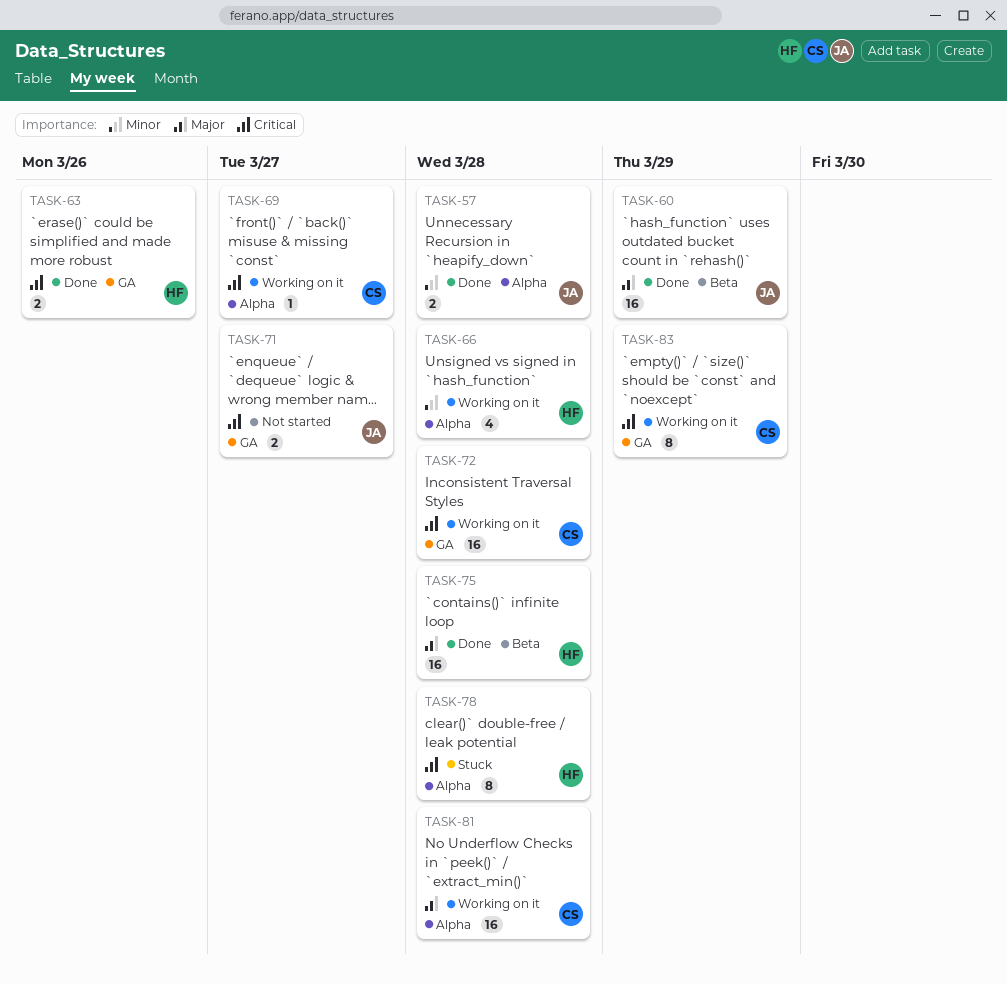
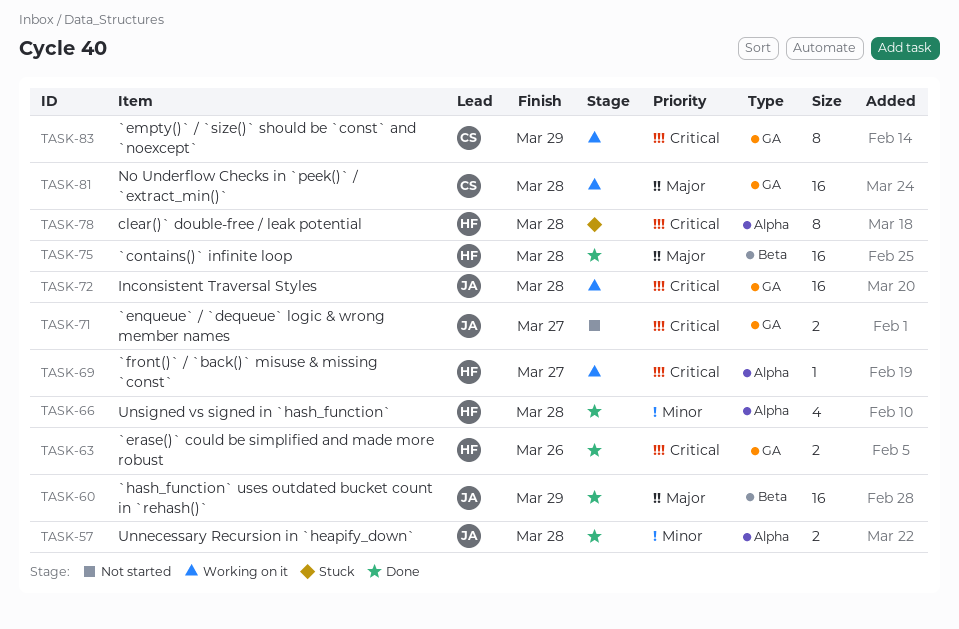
TASK-66, status: Working on it -> Done
TASK-69, owner: CS -> HF
TASK-72, owner: CS -> JA
TASK-81, label: Alpha -> GA

